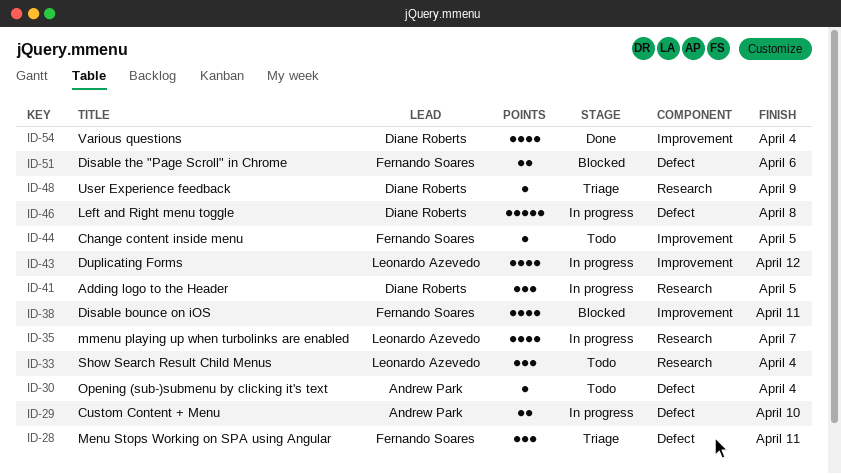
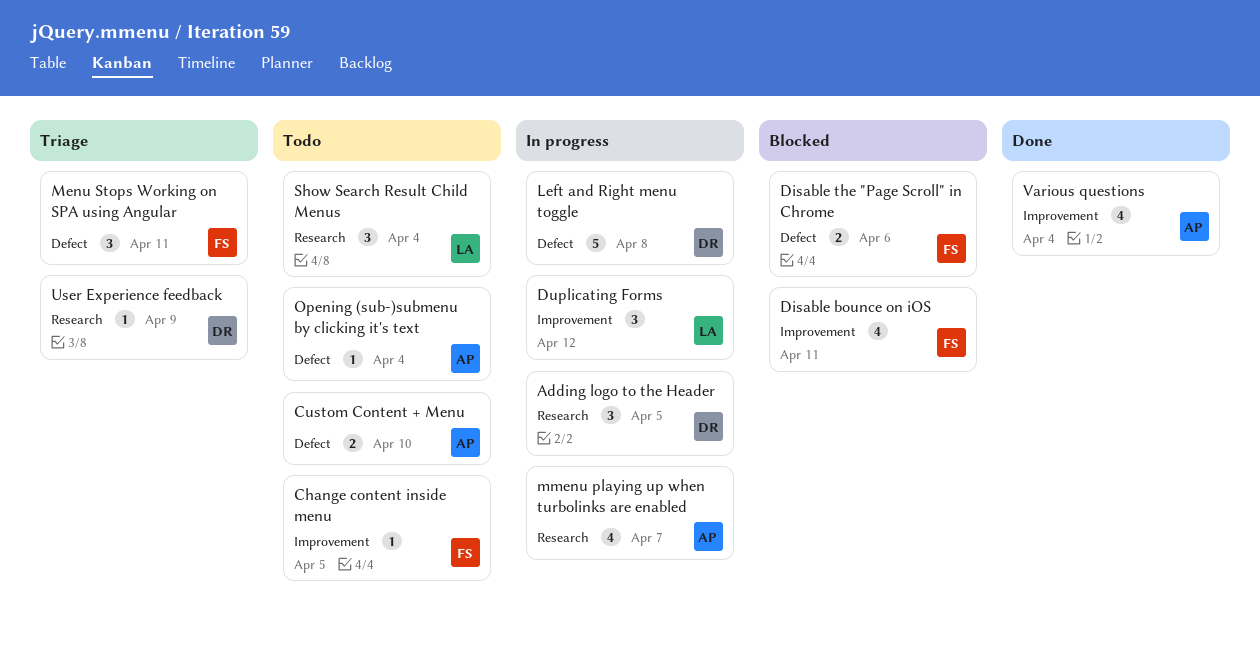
Custom Content + Menu, status: In progress -> Todo
Duplicating Forms, estimate: 4 -> 3
mmenu playing up when turbolinks are enabled, owner: Leonardo Azevedo -> Andrew Park
Various questions, owner: Diane Roberts -> Andrew Park

